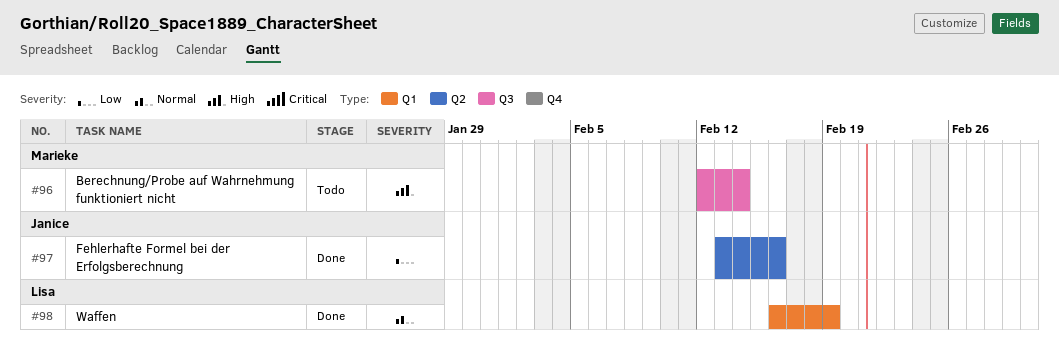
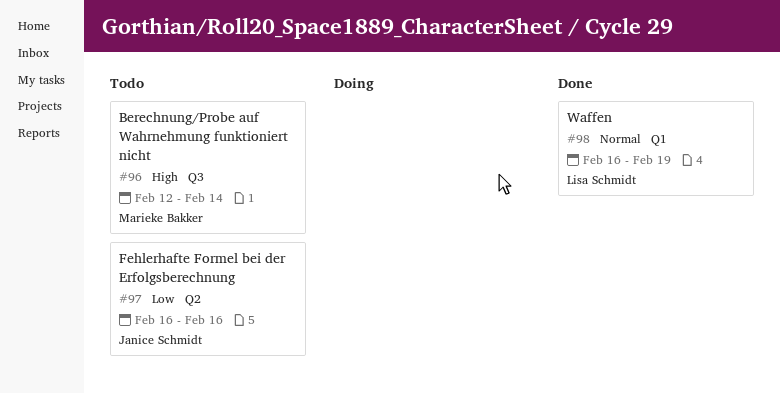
#97, status: Done -> Todo
#97, start: Feb 13 -> Feb 16

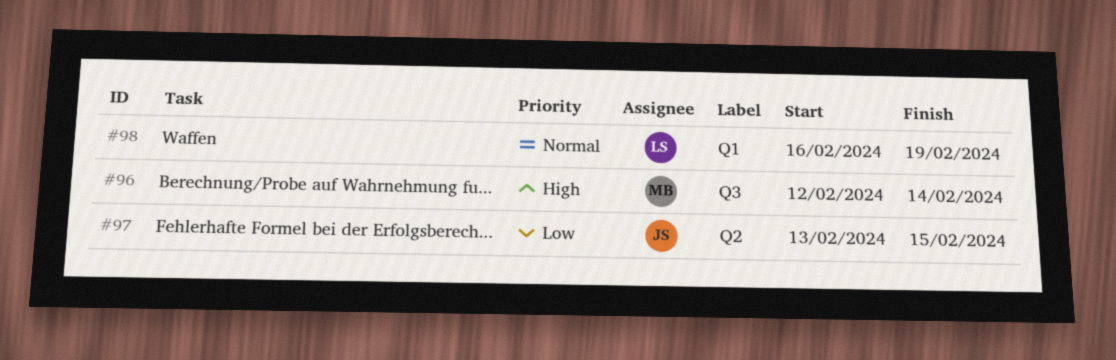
#97, start: Feb 16 -> Feb 13
#97, due: Feb 16 -> Feb 15

